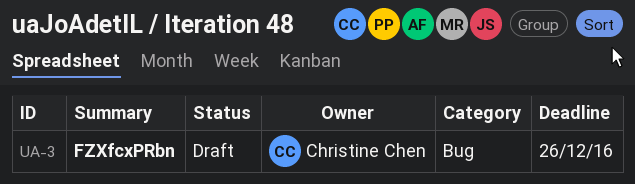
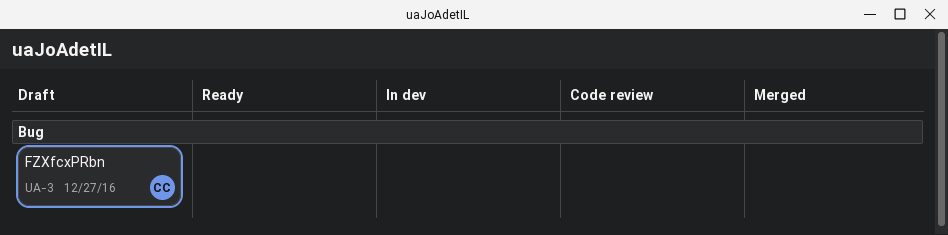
UA-3, due: Dec 26 -> Dec 27

